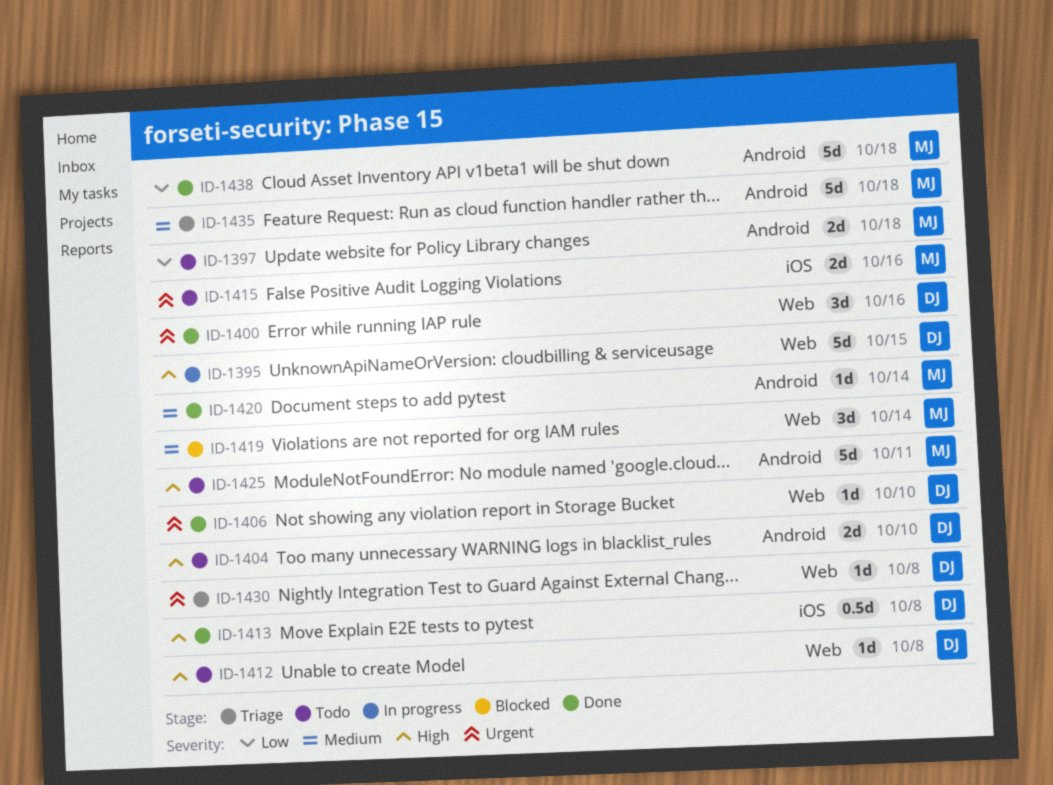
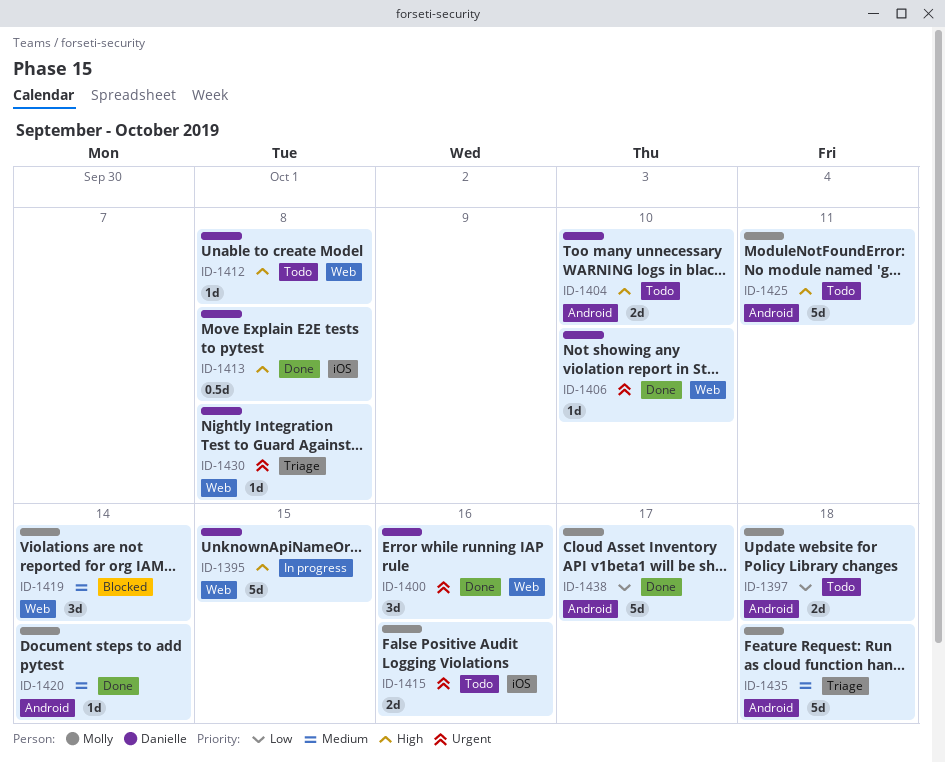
ID-1438, due: Oct 18 -> Oct 17

